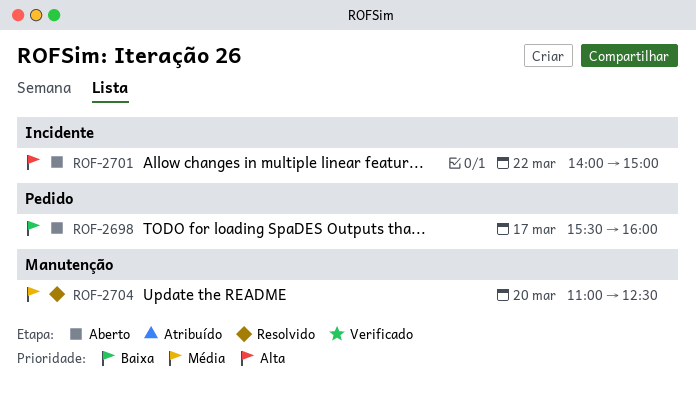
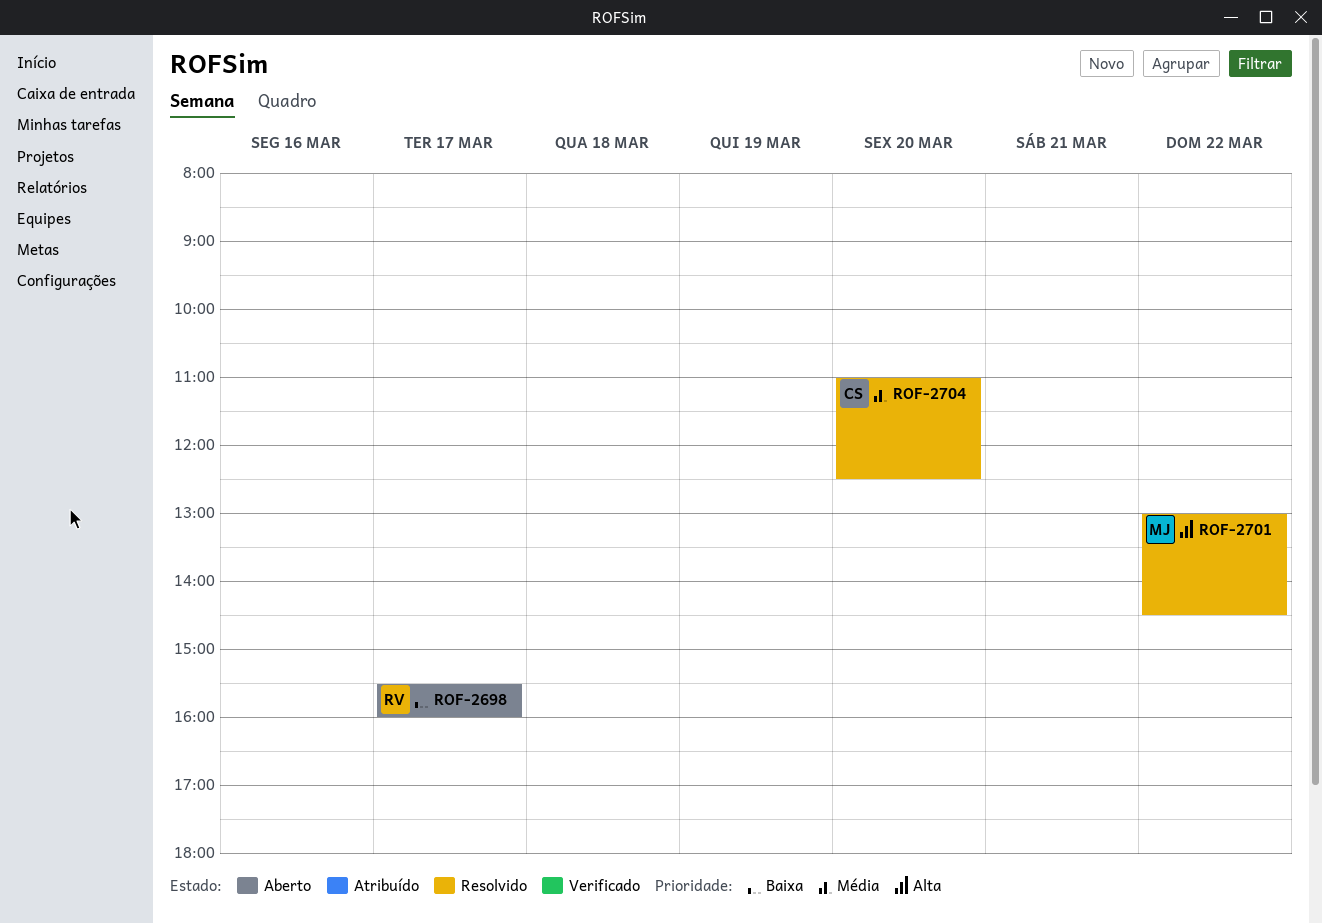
ROF-2701, status: Aberto -> Resolvido
ROF-2701, begins: 14:00 -> 13:00
ROF-2701, ends: 15:00 -> 14:30

